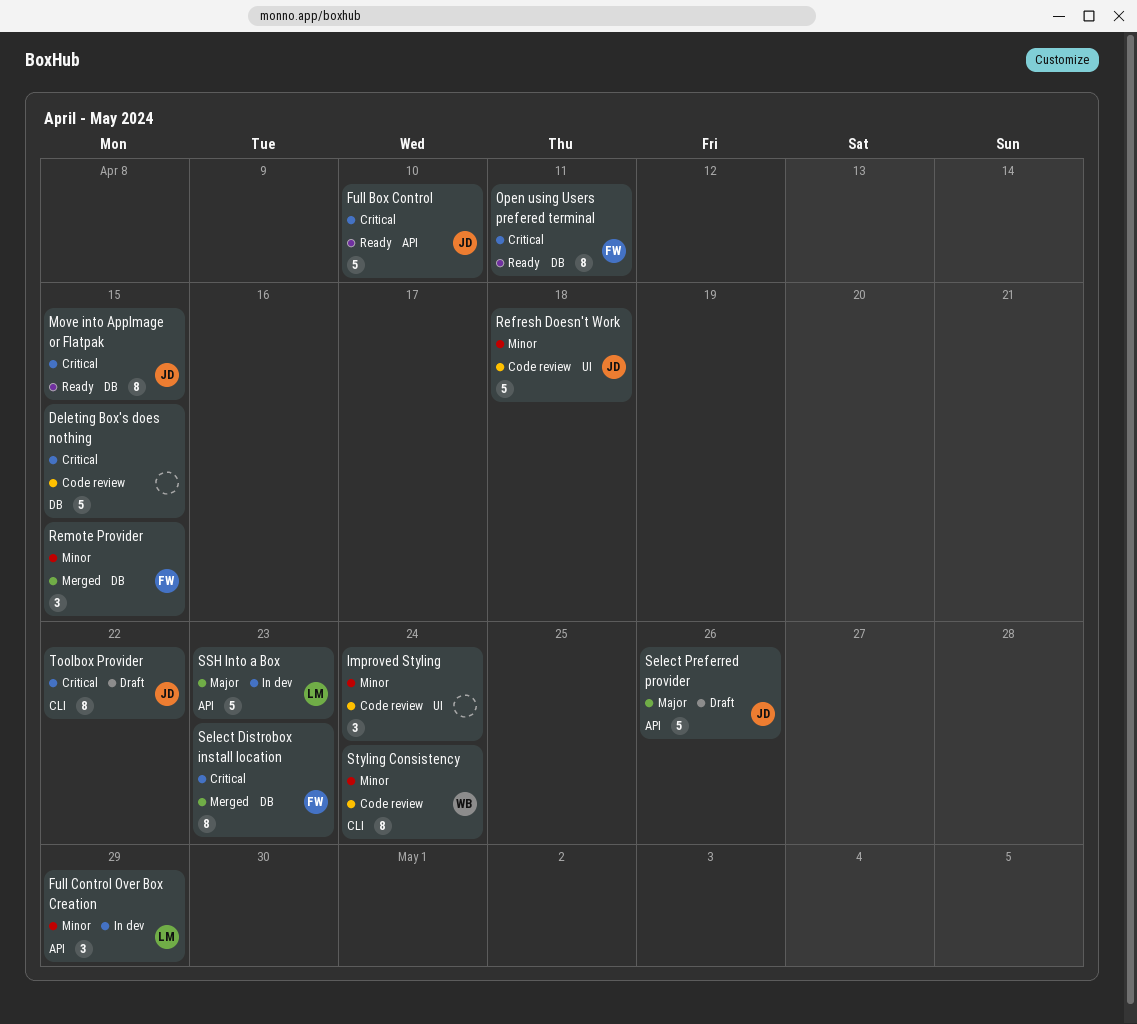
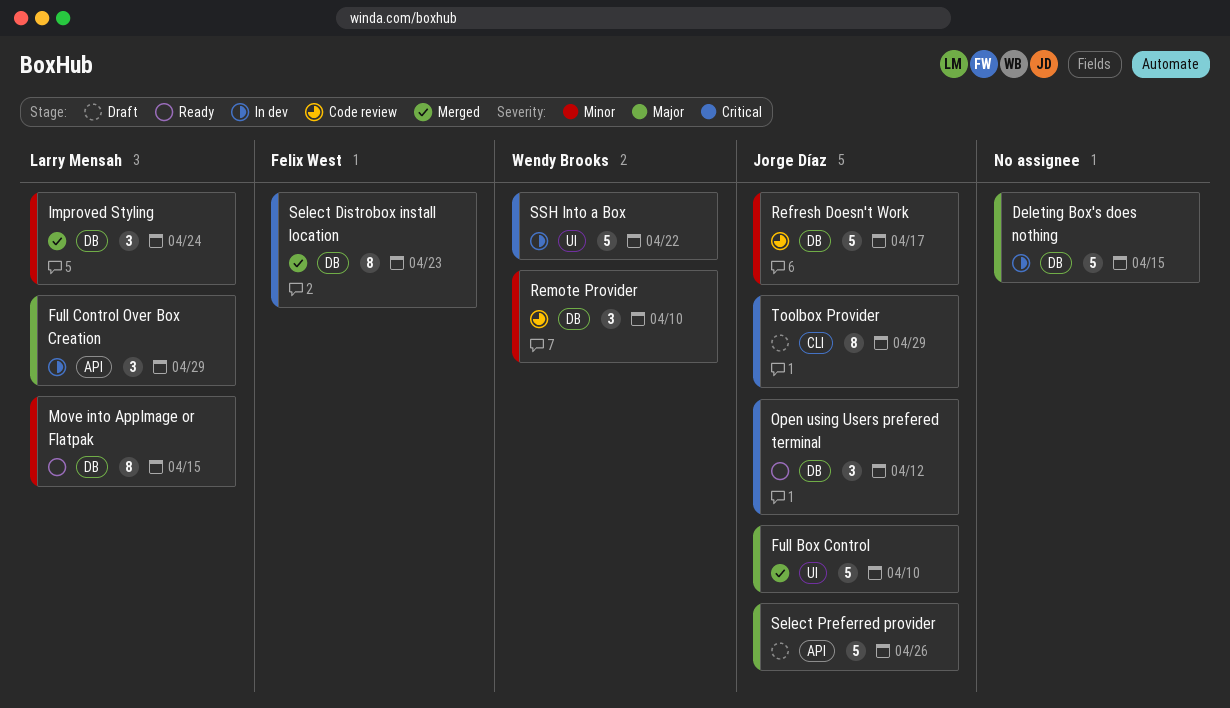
Deleting Box's does nothing, status: Code review -> In dev
Deleting Box's does nothing, priority: Critical -> Major
Full Box Control, status: Ready -> Merged
Full Box Control, priority: Critical -> Major
Full Box Control, label: API -> UI
Full Control Over Box Creation, priority: Minor -> Major
Improved Styling, status: Code review -> Merged
Improved Styling, owner: none -> Larry Mensah
Improved Styling, label: UI -> DB
Move into AppImage or Flatpak, owner: Jorge Díaz -> Larry Mensah
Move into AppImage or Flatpak, priority: Critical -> Minor
Open using Users prefered terminal, owner: Felix West -> Jorge Díaz
Open using Users prefered terminal, estimate: 8 -> 3
Open using Users prefered terminal, due: Apr 11 -> Apr 12
Refresh Doesn't Work, label: UI -> DB
Refresh Doesn't Work, due: Apr 18 -> Apr 17
Remote Provider, status: Merged -> Code review
Remote Provider, owner: Felix West -> Wendy Brooks
Remote Provider, due: Apr 15 -> Apr 10
SSH Into a Box, owner: Larry Mensah -> Wendy Brooks
SSH Into a Box, priority: Major -> Critical
SSH Into a Box, label: API -> UI
SSH Into a Box, due: Apr 23 -> Apr 22
Styling Consistency: present -> none
Toolbox Provider, due: Apr 22 -> Apr 29

